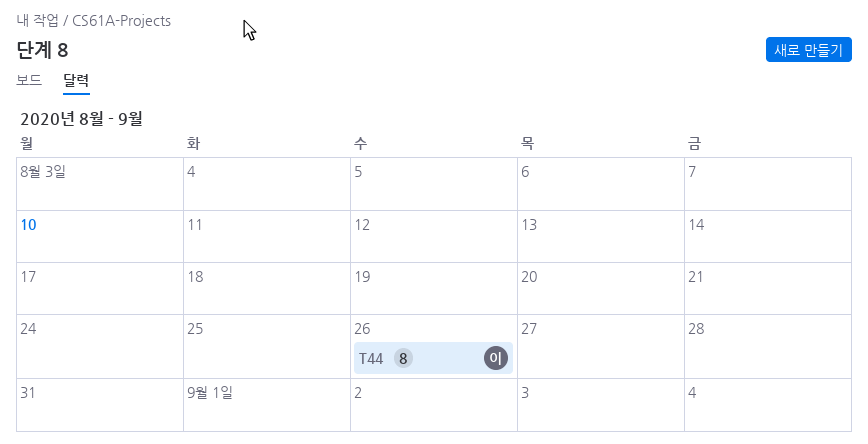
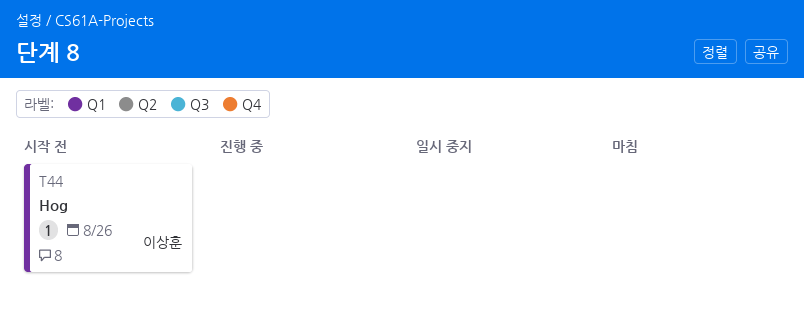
T44, estimate: 8 -> 1

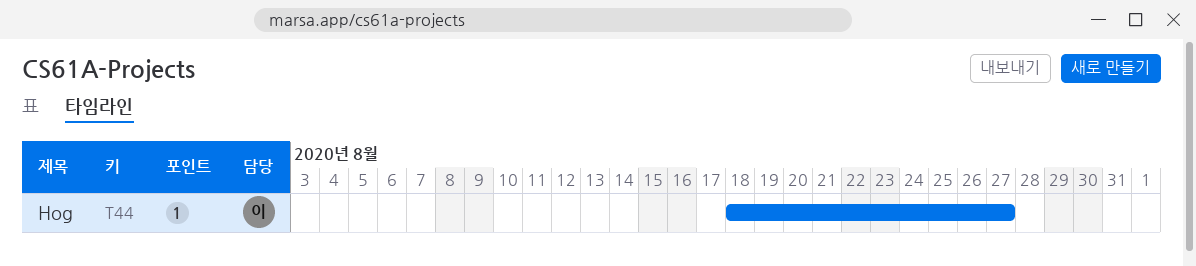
T44, due: Aug 26 -> Aug 27

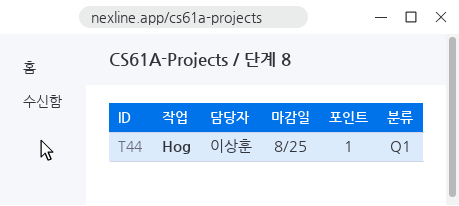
T44, due: Aug 27 -> Aug 25

